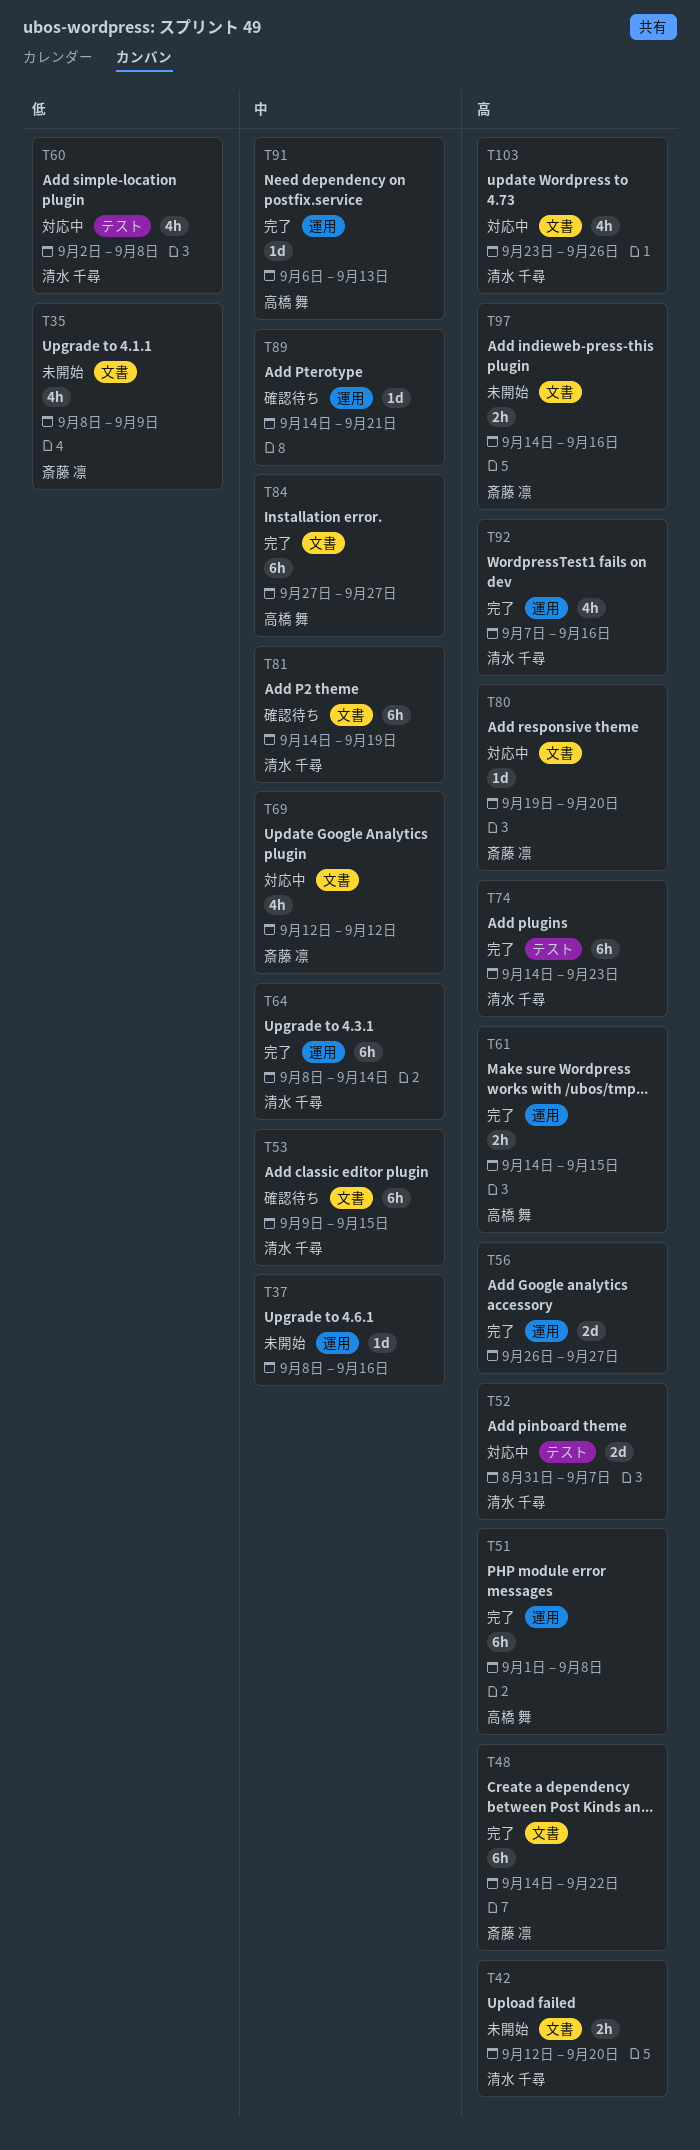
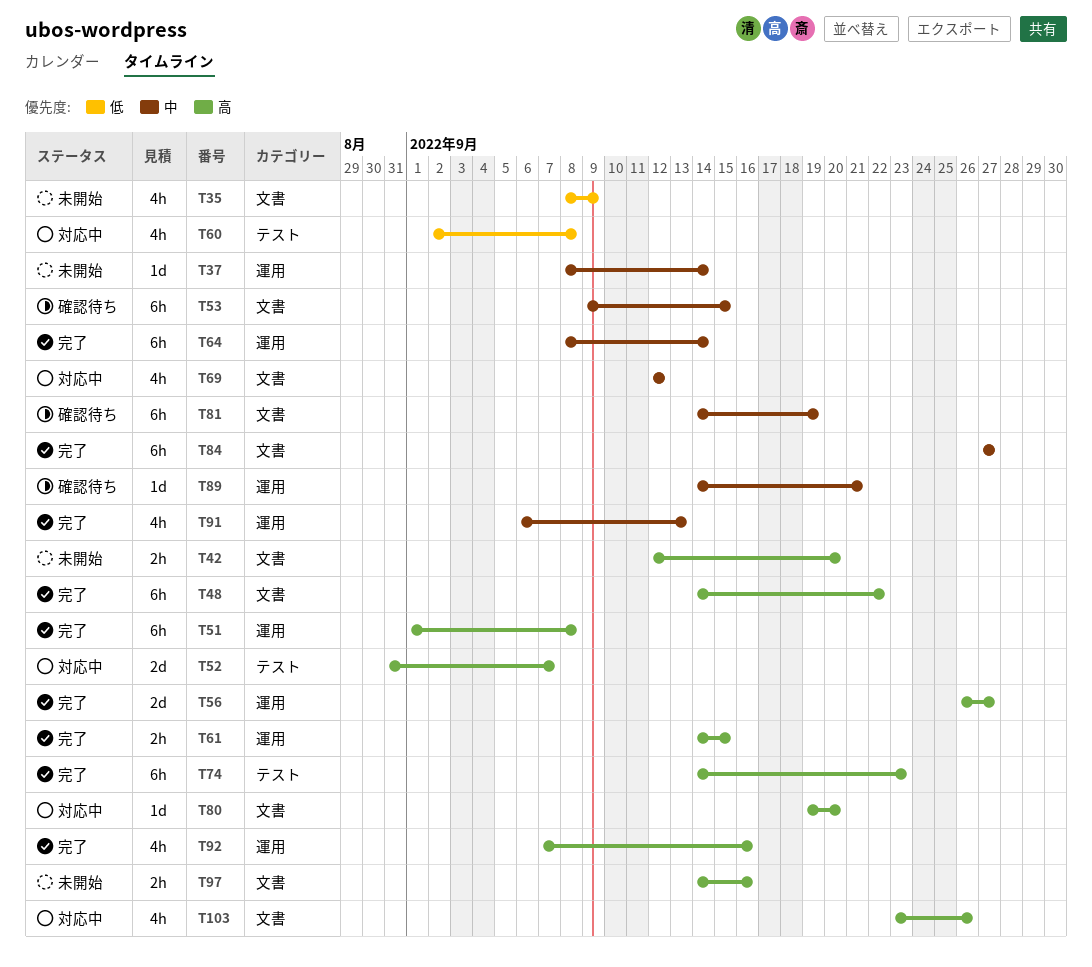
T37, due: Sep 16 -> Sep 14
T91, estimate: 1d -> 4h

